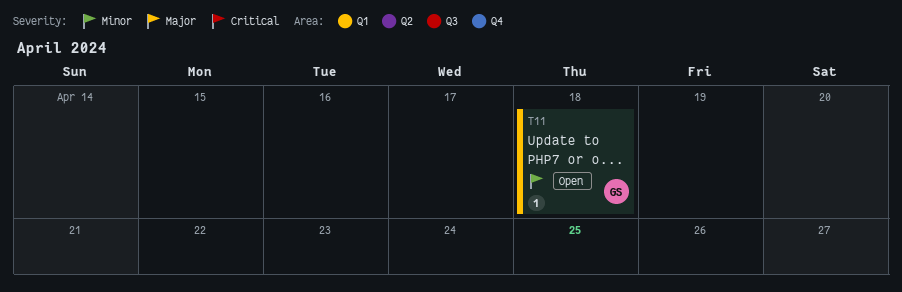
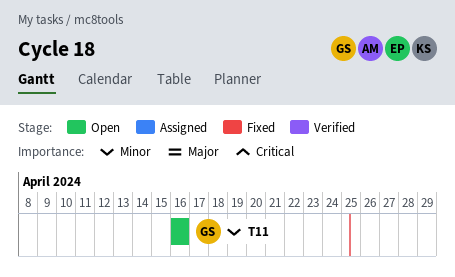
T11, due: Apr 18 -> Apr 16

